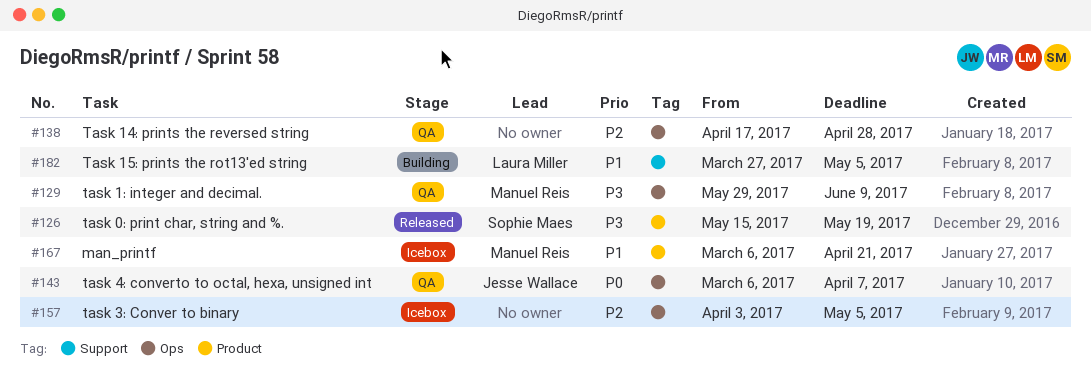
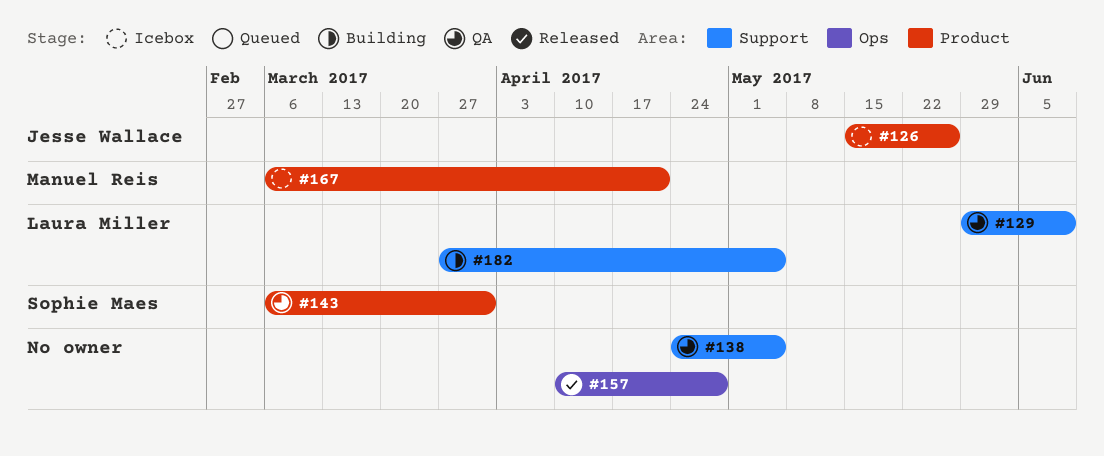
#126, status: Released -> Icebox
#126, owner: Sophie Maes -> Jesse Wallace
#126, due: May 19 -> May 26
#129, owner: Manuel Reis -> Laura Miller
#129, label: Ops -> Support
#138, label: Ops -> Support
#138, start: Apr 17 -> Apr 24
#138, due: Apr 28 -> May 5
#143, owner: Jesse Wallace -> Sophie Maes
#143, label: Ops -> Product
#143, due: Apr 7 -> Mar 31
#157, status: Icebox -> Released
#157, start: Apr 3 -> Apr 10
#157, due: May 5 -> Apr 28

